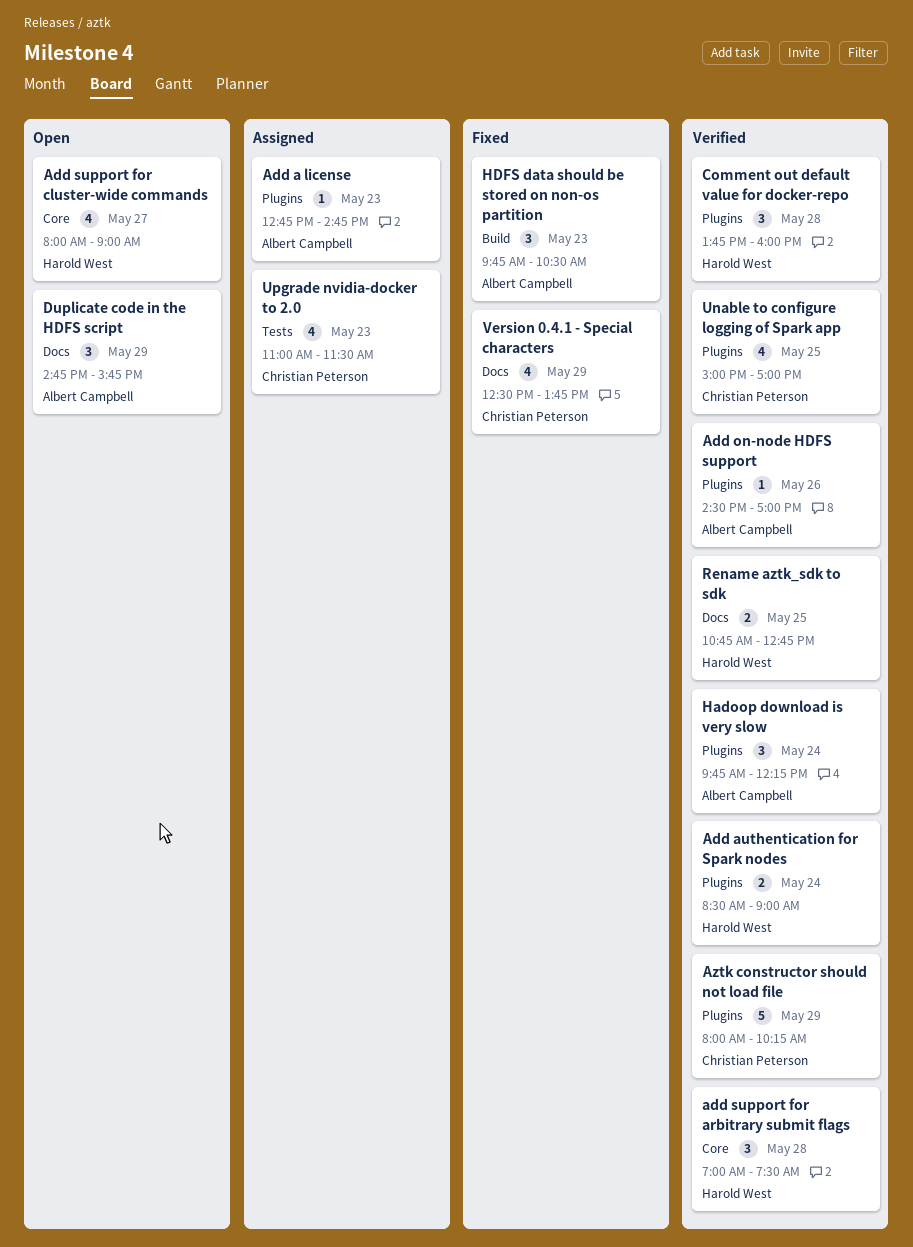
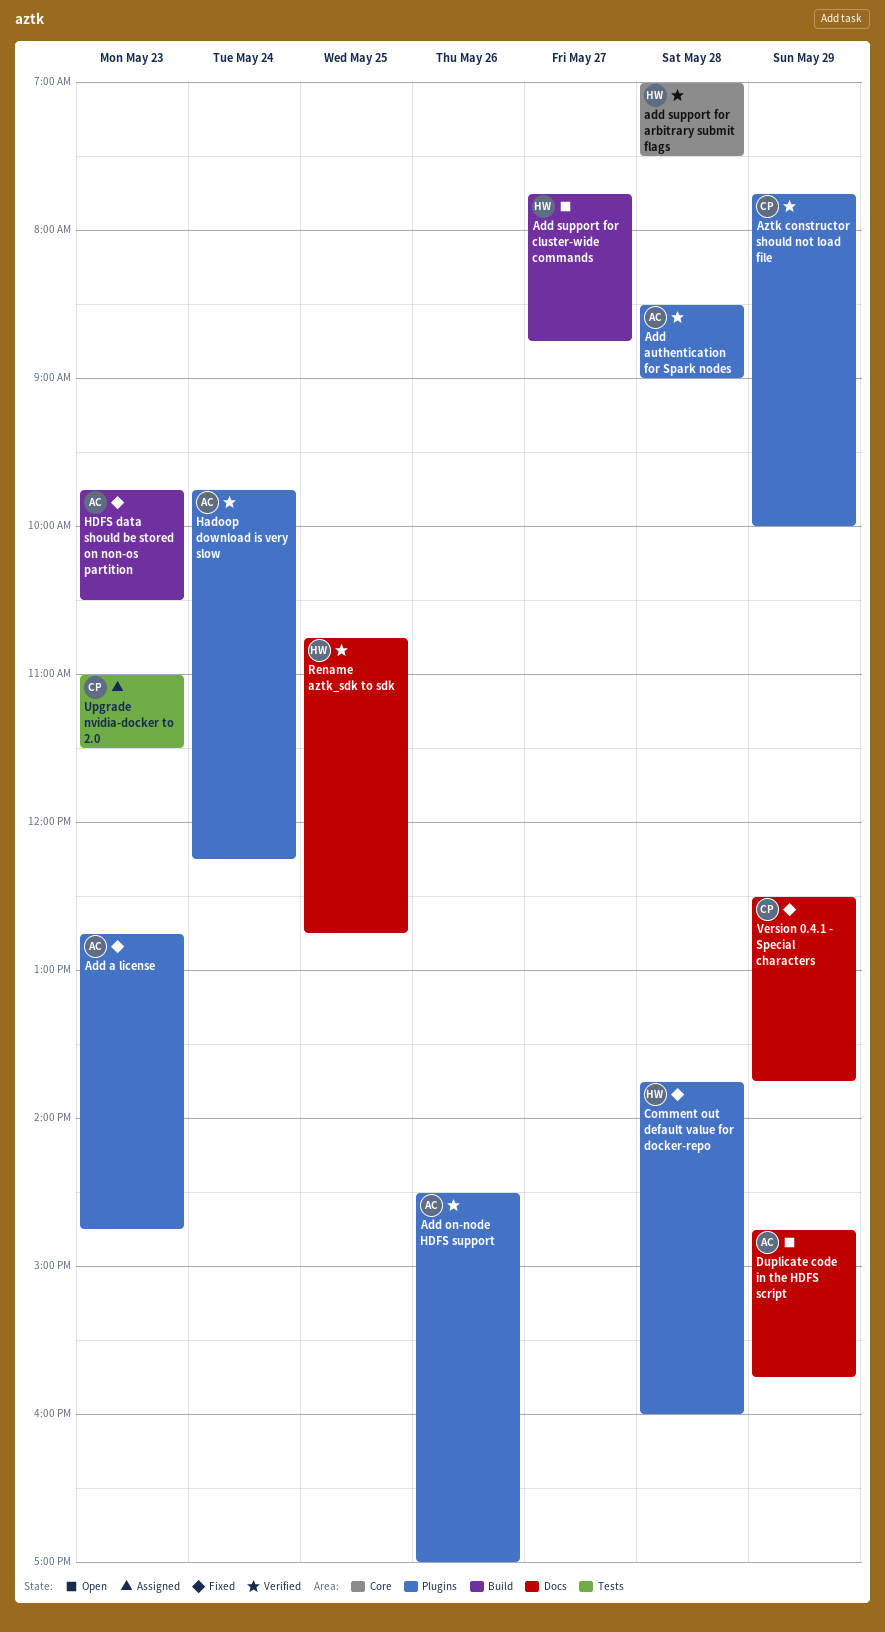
Add a license, status: Assigned -> Fixed
Add authentication for Spark nodes, owner: Harold West -> Albert Campbell
Add authentication for Spark nodes, day: May 24 -> May 28
Add support for cluster-wide commands, label: Core -> Build
Add support for cluster-wide commands, begins: 08:00 -> 07:45
Add support for cluster-wide commands, ends: 09:00 -> 08:45
Aztk constructor should not load file, begins: 08:00 -> 07:45
Aztk constructor should not load file, ends: 10:15 -> 10:00
Comment out default value for docker-repo, status: Verified -> Fixed
Unable to configure logging of Spark app: present -> none

